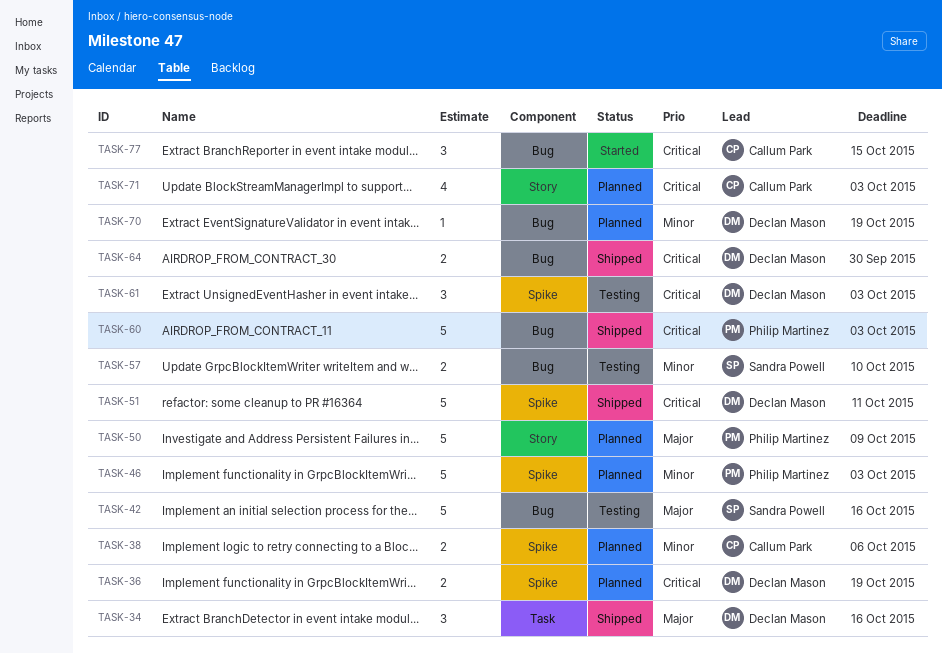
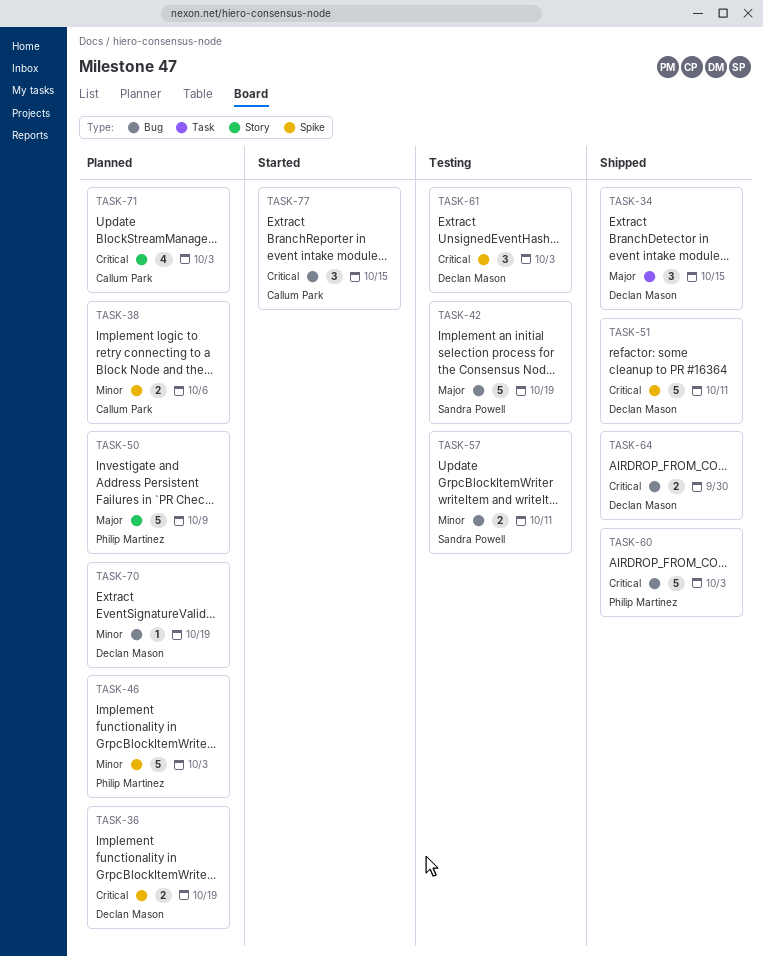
TASK-34, due: Oct 16 -> Oct 15
TASK-42, due: Oct 16 -> Oct 19
TASK-57, due: Oct 10 -> Oct 11

